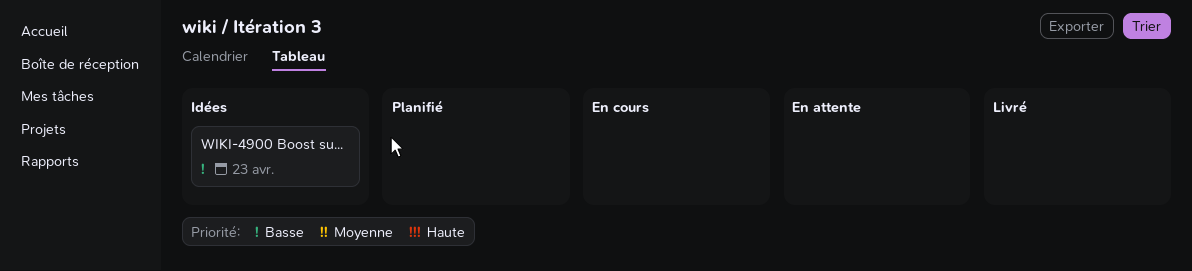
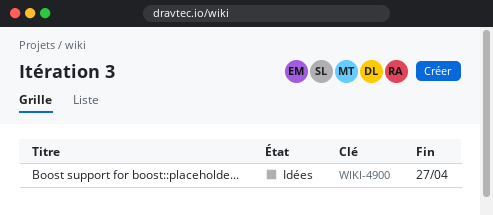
WIKI-4900, due: Apr 23 -> Apr 27

